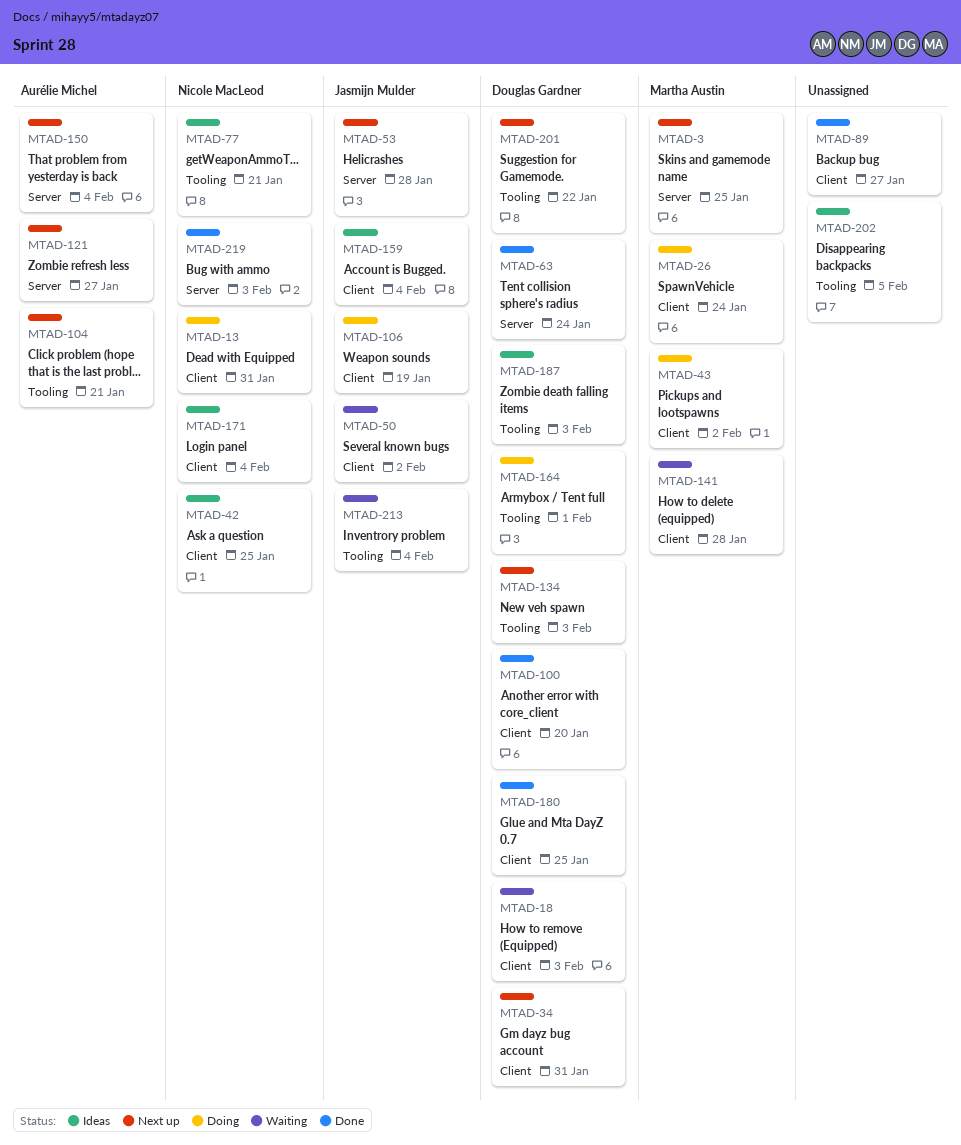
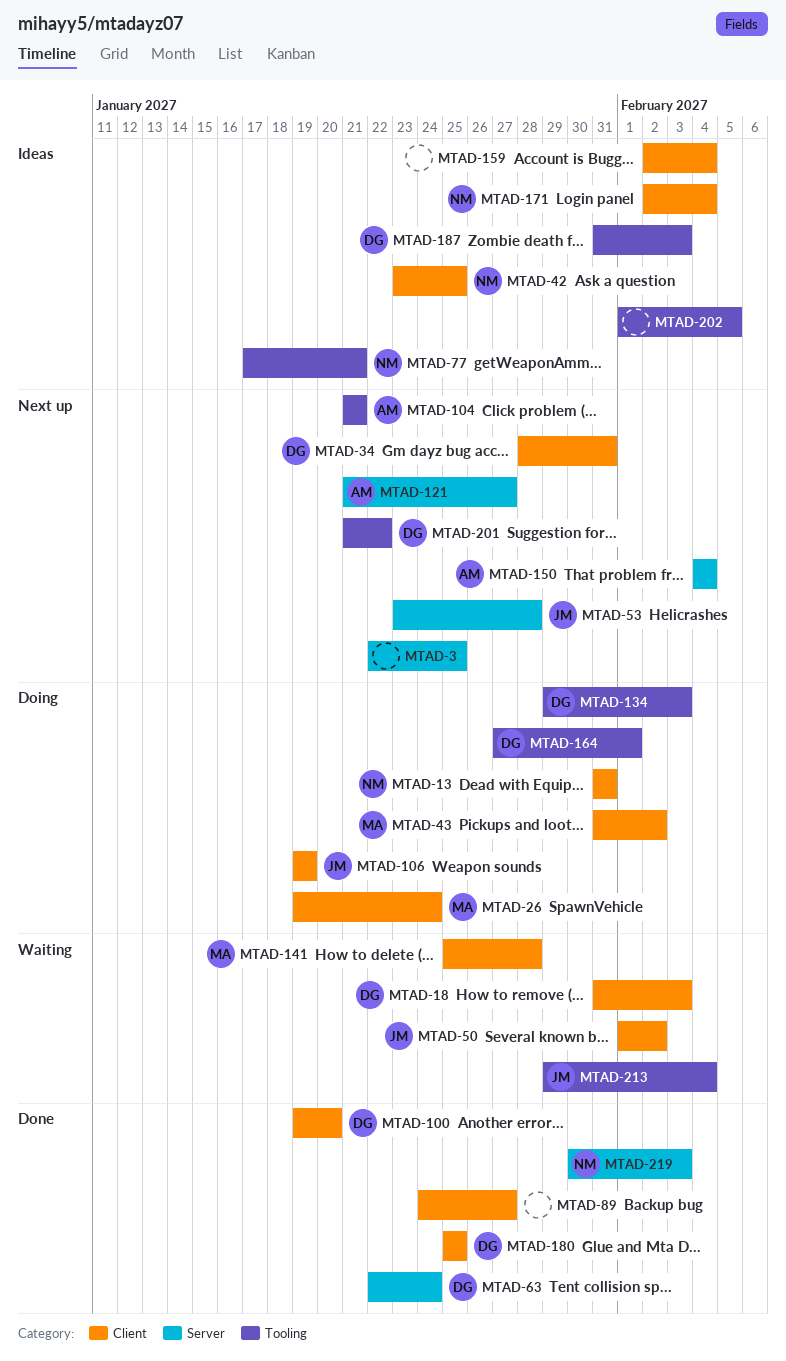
MTAD-3, owner: Martha Austin -> none
MTAD-134, status: Next up -> Doing
MTAD-159, owner: Jasmijn Mulder -> none

